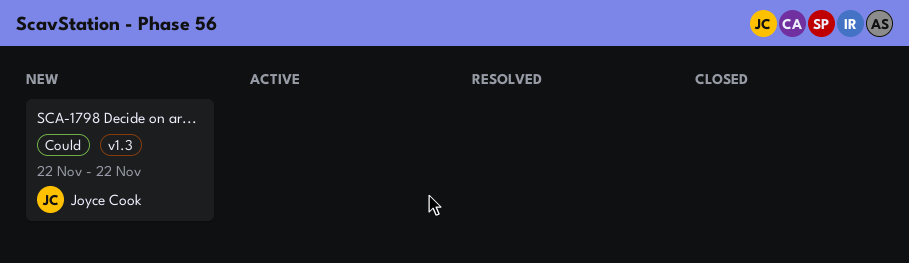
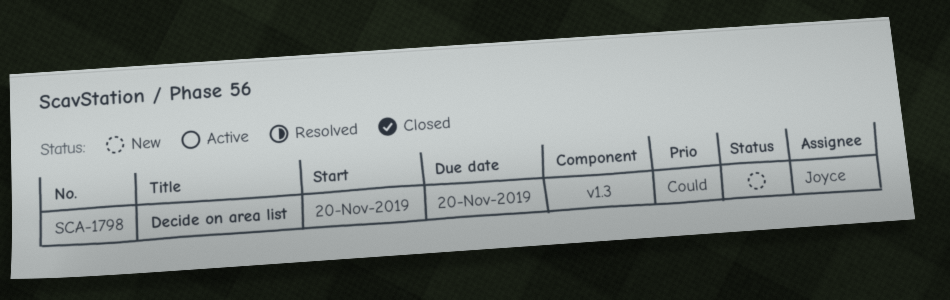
SCA-1798, start: Nov 22 -> Nov 20
SCA-1798, due: Nov 22 -> Nov 20

